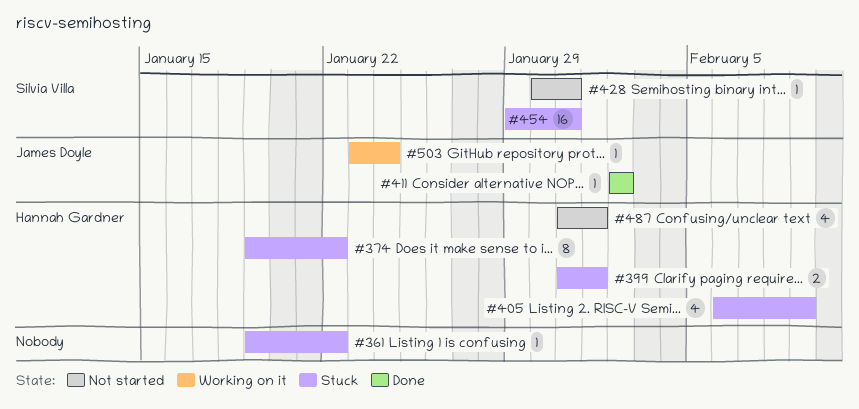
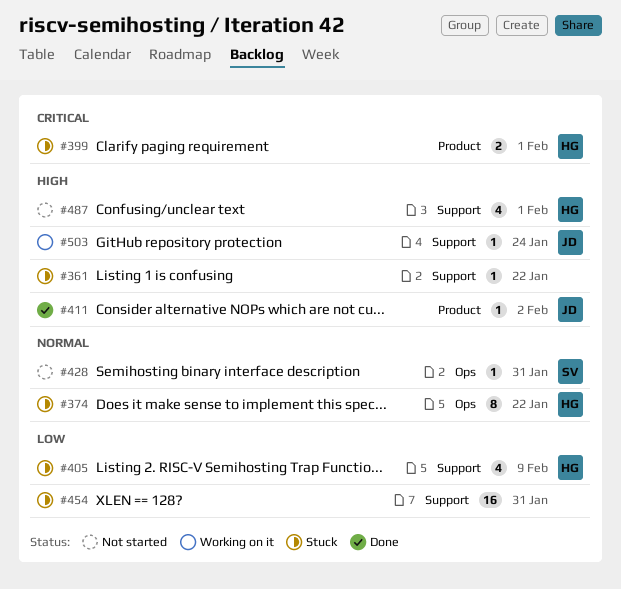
#454, owner: Silvia Villa -> none

